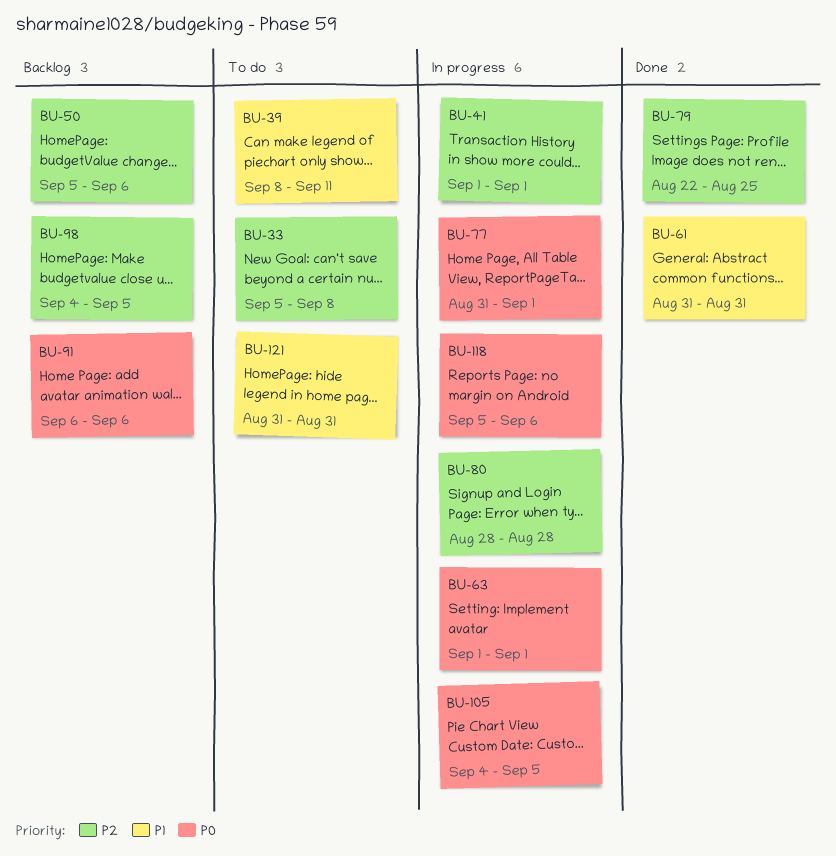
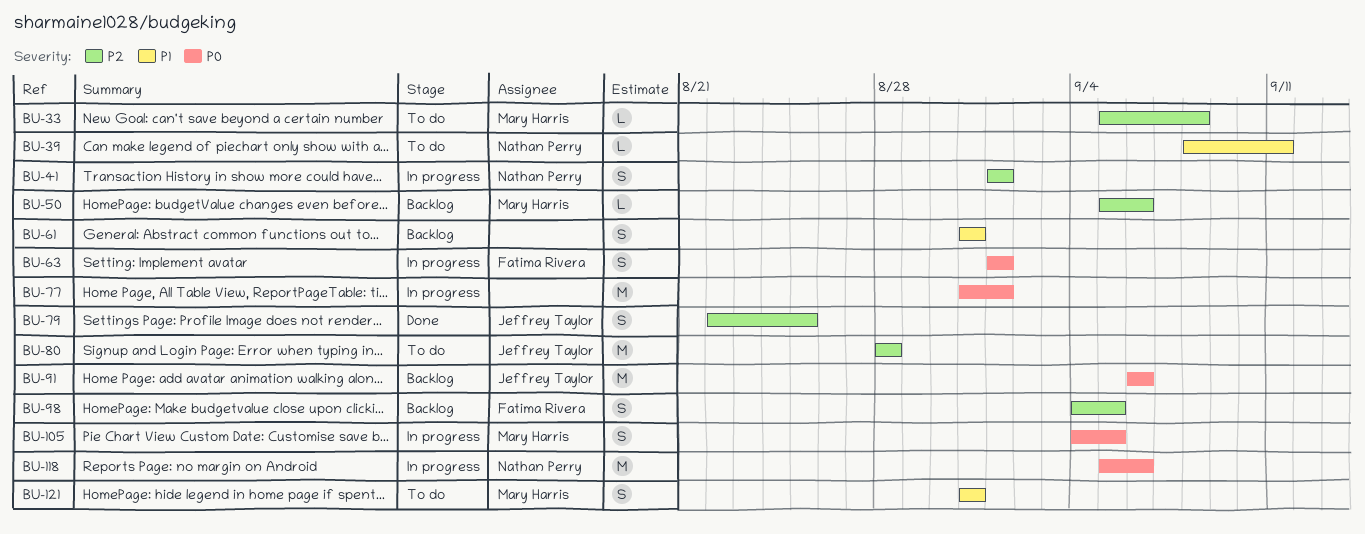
BU-61, status: Done -> Backlog
BU-80, status: In progress -> To do

